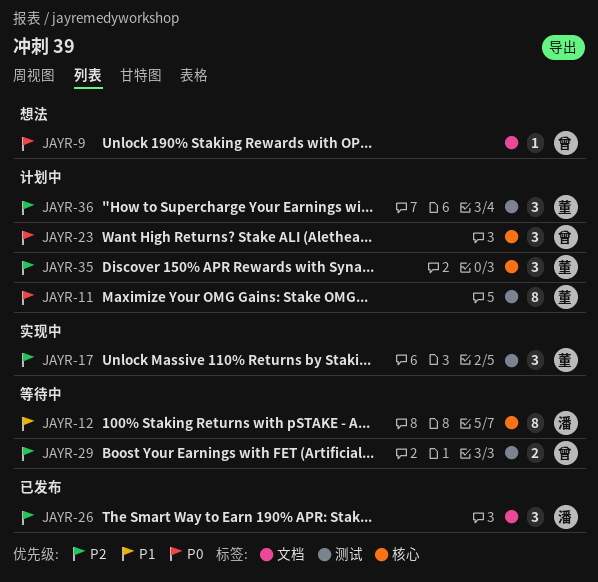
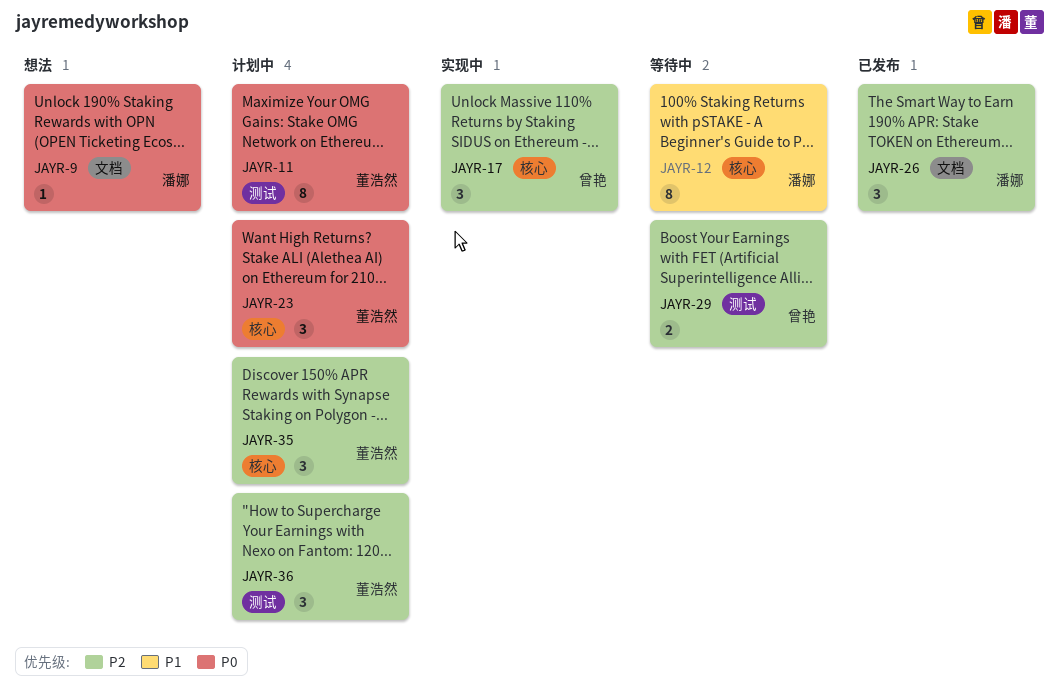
JAYR-9, owner: 曾艳 -> 潘娜
JAYR-17, owner: 董浩然 -> 曾艳
JAYR-17, label: 测试 -> 核心
JAYR-23, owner: 曾艳 -> 董浩然

